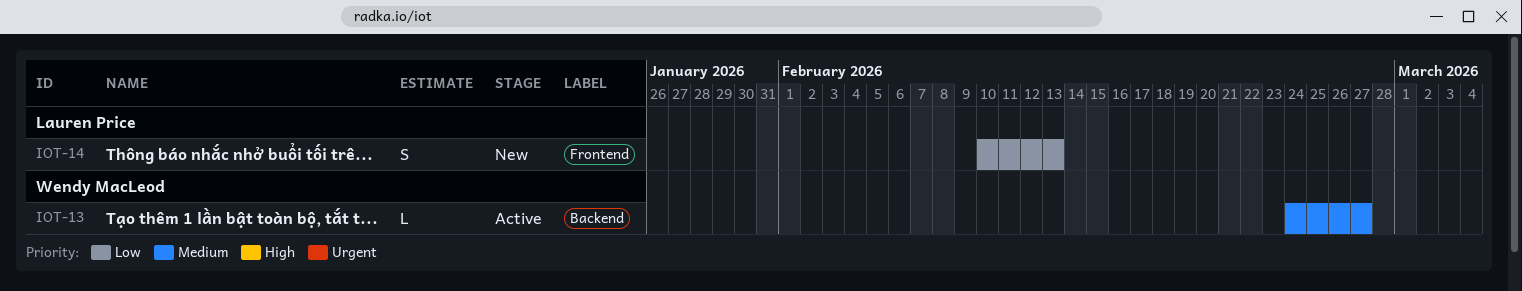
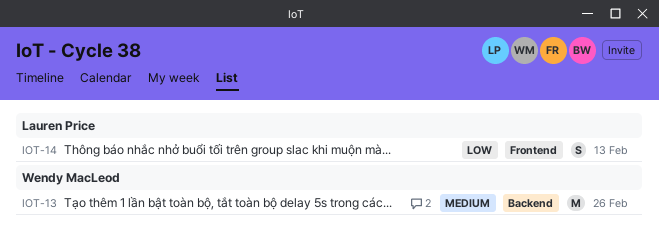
IOT-13, estimate: L -> M
IOT-13, due: Feb 27 -> Feb 26

